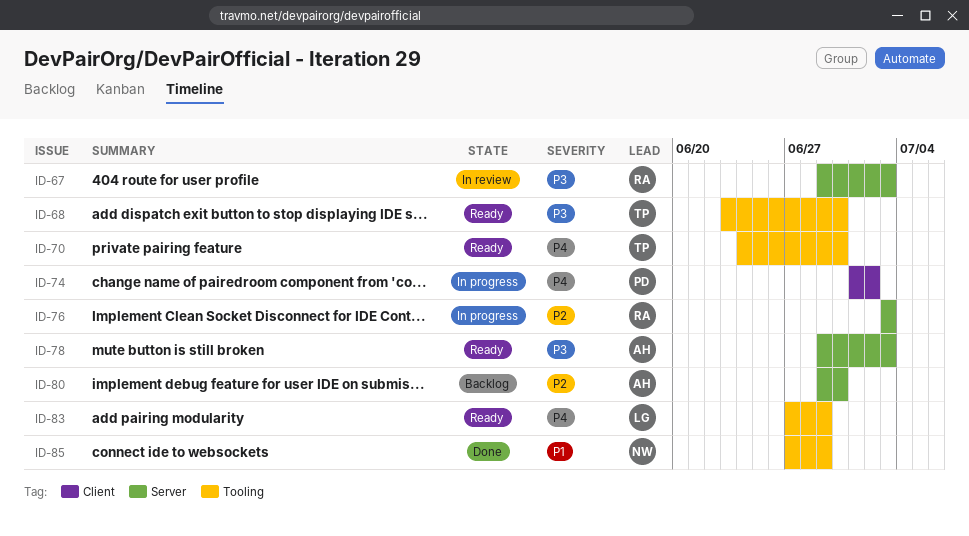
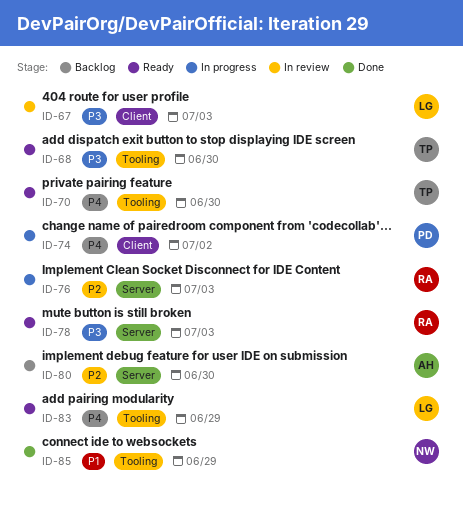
ID-67, owner: RA -> LG
ID-67, label: Server -> Client
ID-78, owner: AH -> RA

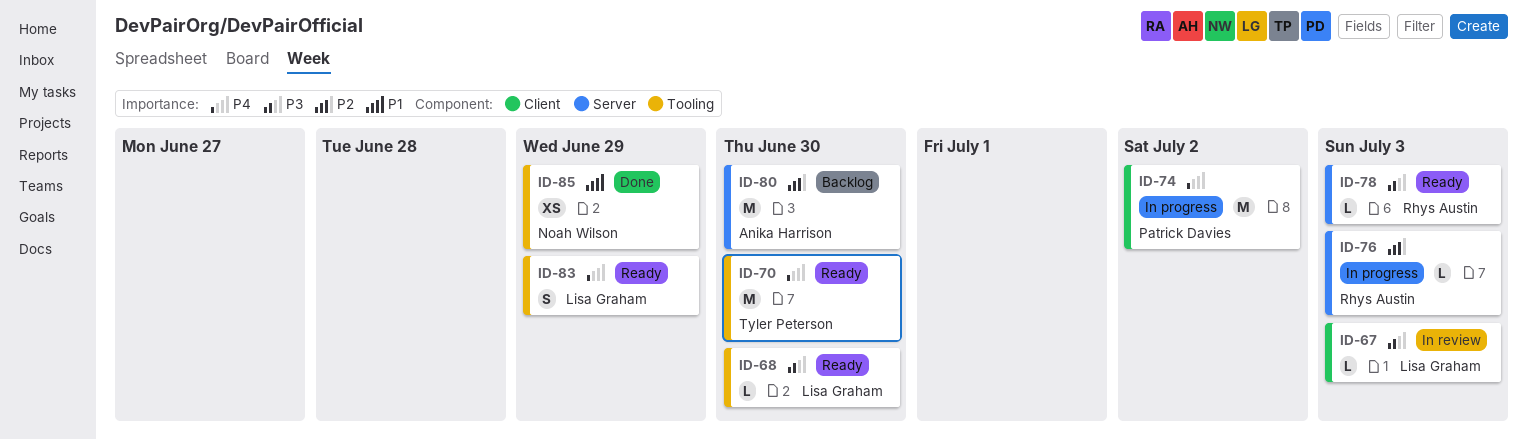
ID-68, owner: Tyler Peterson -> Lisa Graham

